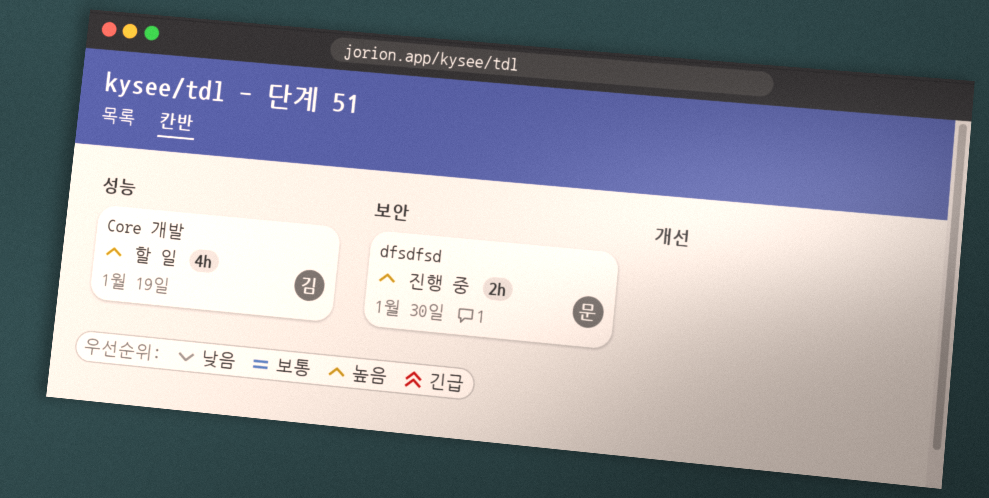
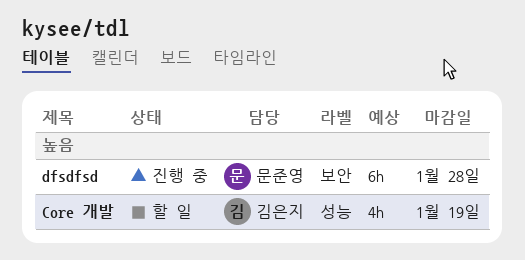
dfsdfsd, estimate: 2h -> 6h
dfsdfsd, due: Jan 30 -> Jan 28

